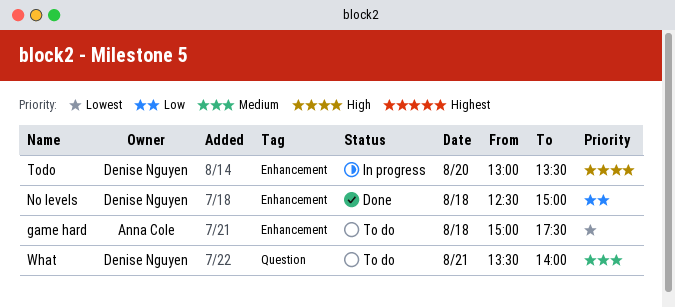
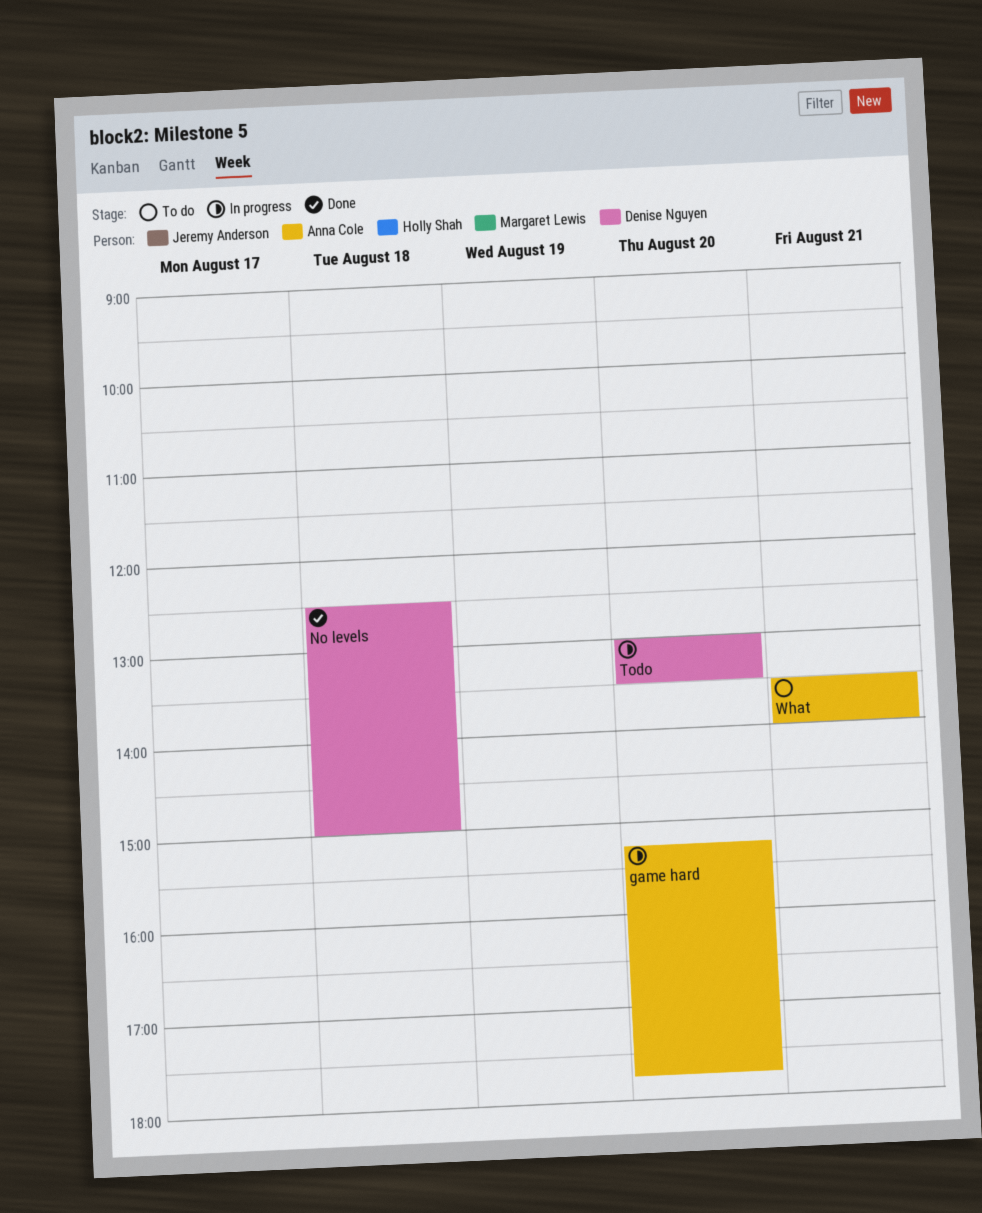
game hard, status: To do -> In progress
game hard, day: Aug 18 -> Aug 20
game hard, begins: 15:00 -> 15:15
game hard, ends: 17:30 -> 17:45
What, owner: Denise Nguyen -> Anna Cole

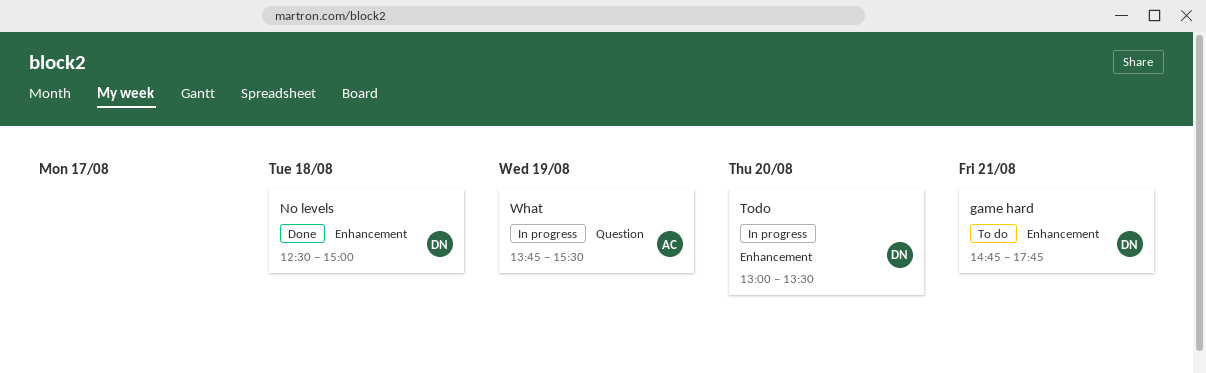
game hard, status: In progress -> To do
game hard, owner: Anna Cole -> Denise Nguyen
game hard, day: Aug 20 -> Aug 21
game hard, begins: 15:15 -> 14:45
What, status: To do -> In progress
What, day: Aug 21 -> Aug 19
What, begins: 13:30 -> 13:45
What, ends: 14:00 -> 15:30

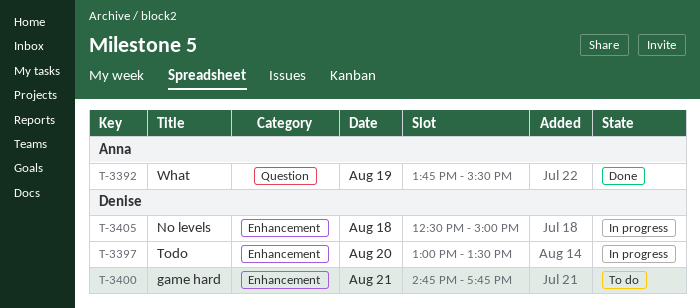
No levels, status: Done -> In progress
What, status: In progress -> Done

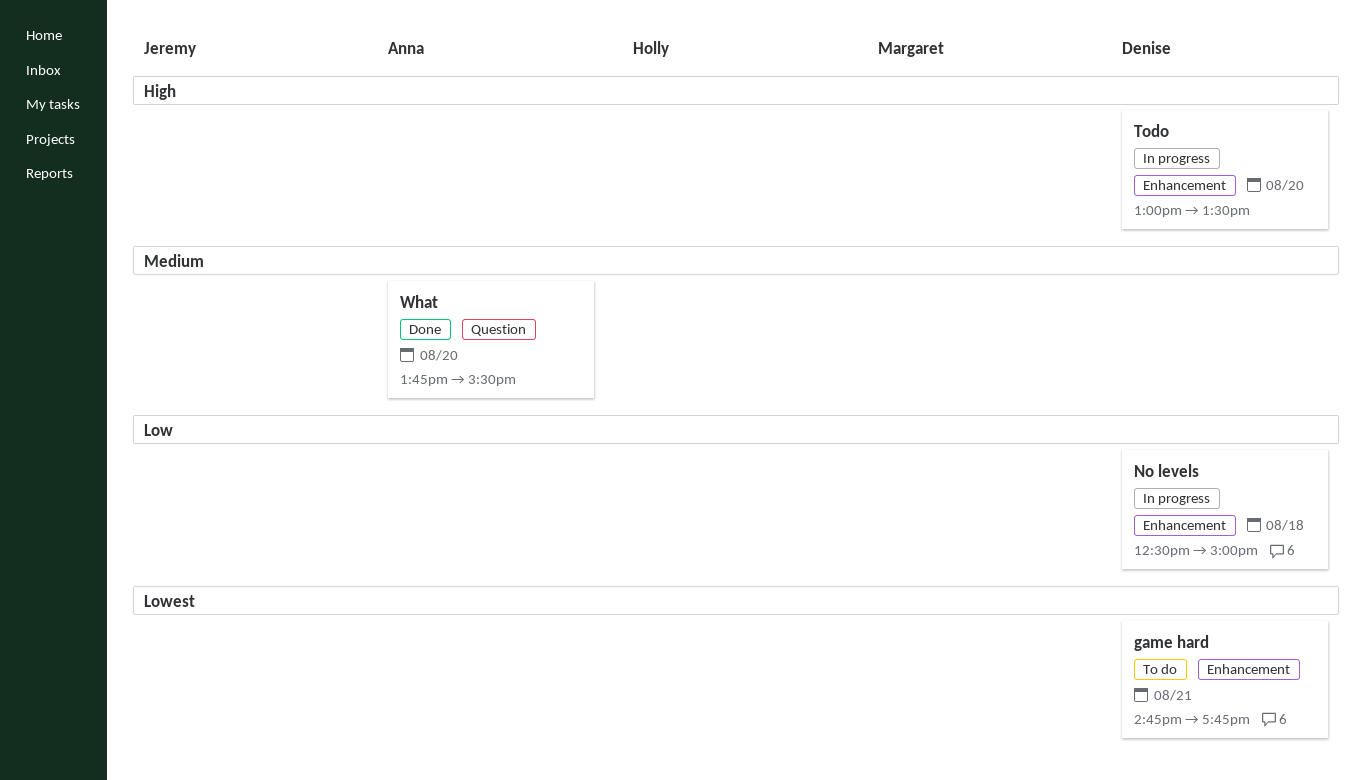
What, day: Aug 19 -> Aug 20

